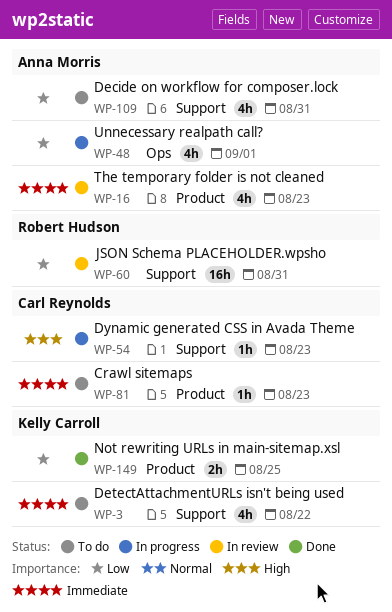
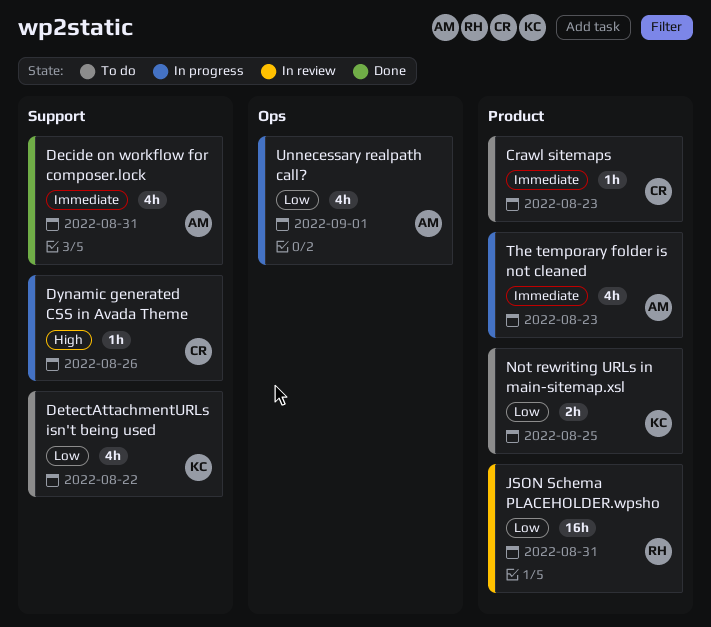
Decide on workflow for composer.lock, status: To do -> Done
Decide on workflow for composer.lock, priority: Low -> Immediate
DetectAttachmentURLs isn't being used, priority: Immediate -> Low
Dynamic generated CSS in Avada Theme, due: Aug 23 -> Aug 26
JSON Schema PLACEHOLDER.wpsho, label: Support -> Product
Not rewriting URLs in main-sitemap.xsl, status: Done -> To do
The temporary folder is not cleaned, status: In review -> In progress

